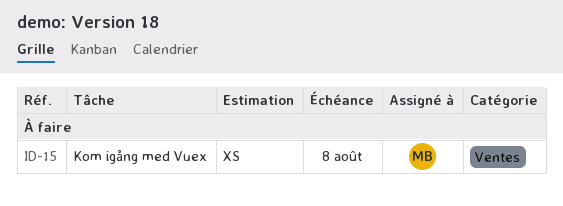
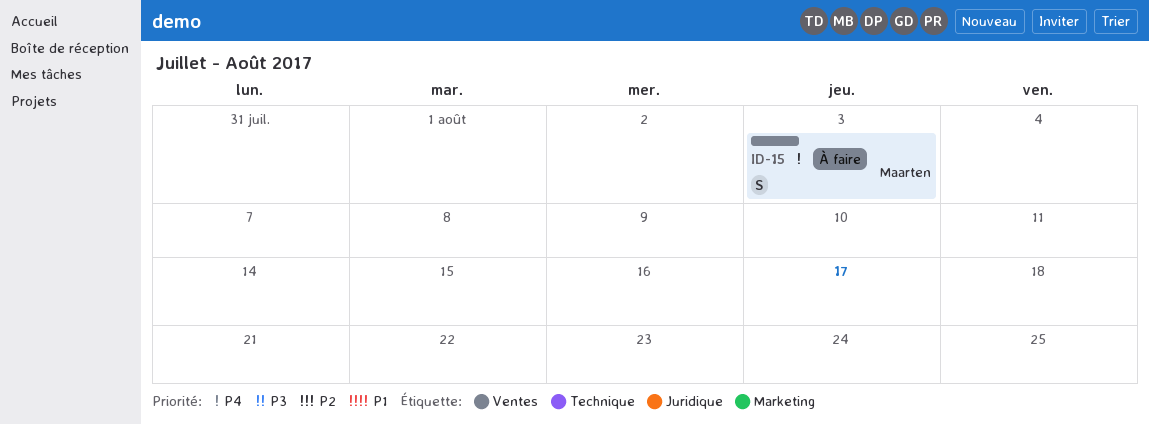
ID-15, estimate: XS -> S
ID-15, due: Aug 8 -> Aug 3

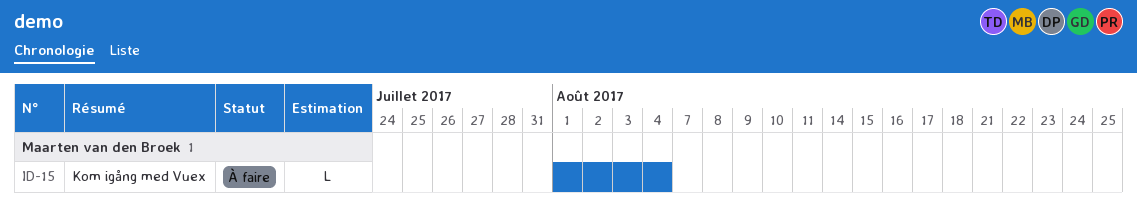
ID-15, estimate: S -> L
ID-15, due: Aug 3 -> Aug 4

